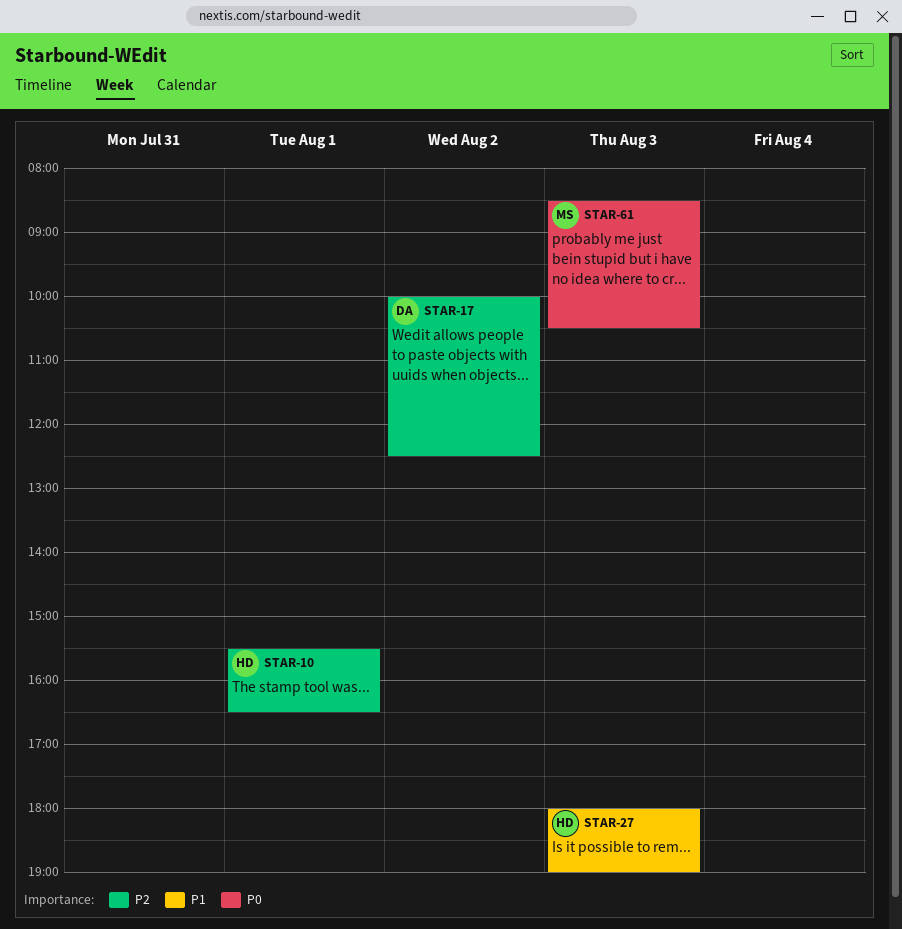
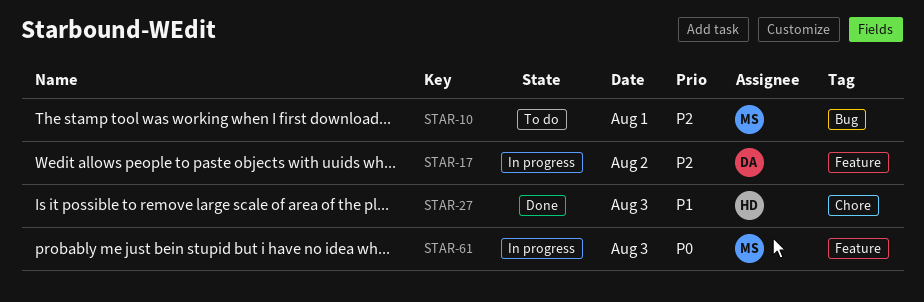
STAR-10, owner: HD -> MS

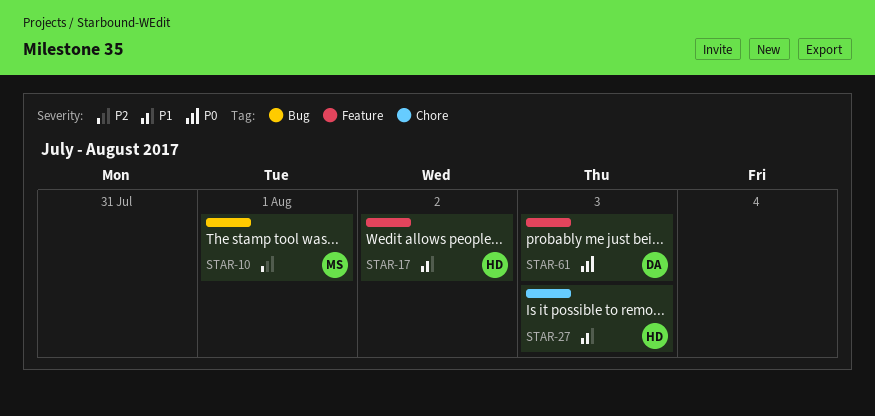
STAR-17, owner: DA -> HD
STAR-17, priority: P2 -> P1
STAR-61, owner: MS -> DA

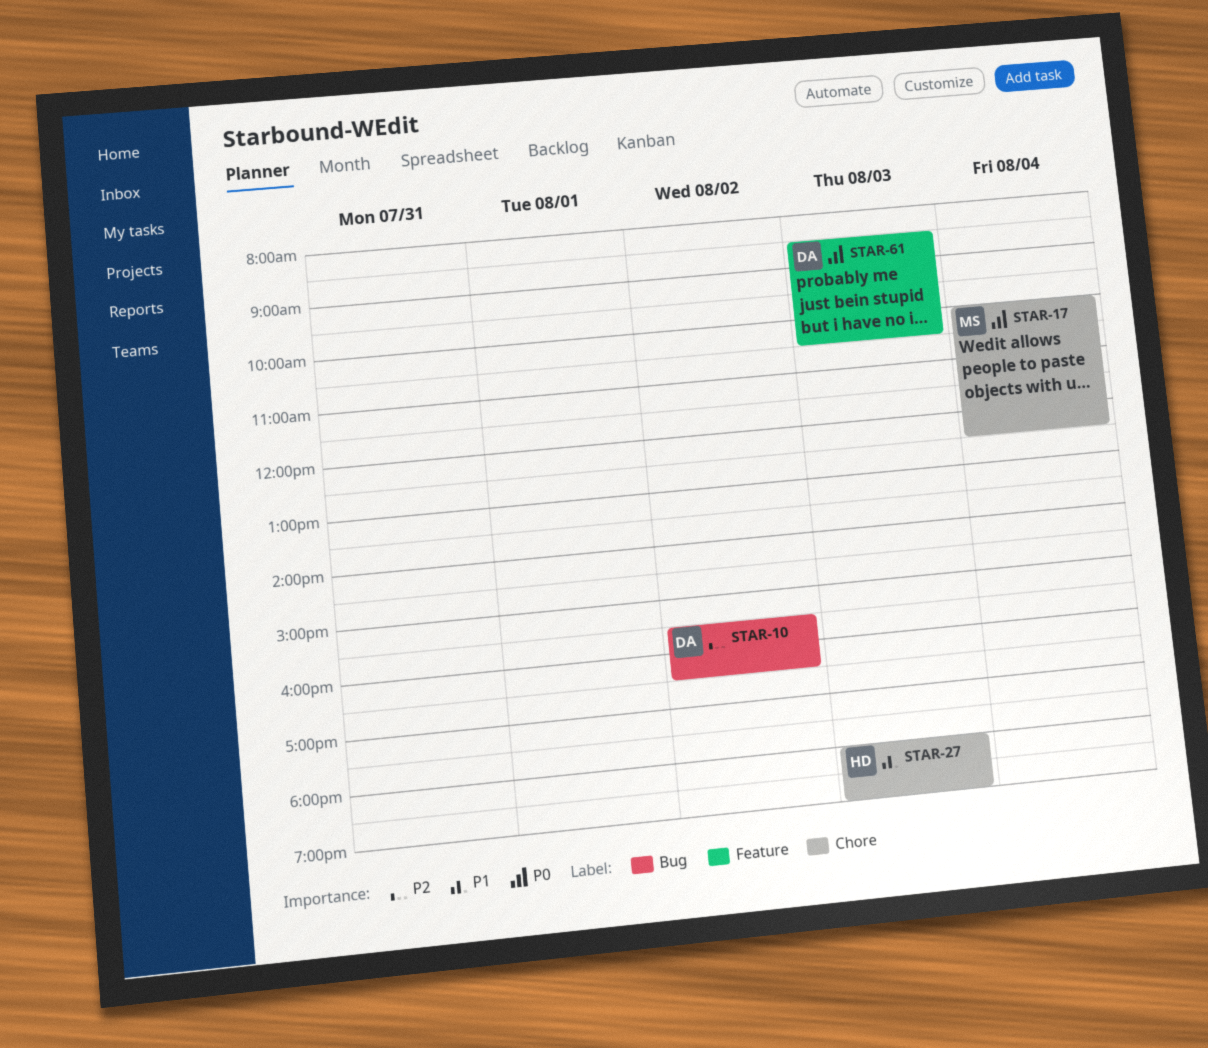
STAR-10, owner: MS -> DA
STAR-10, day: Aug 1 -> Aug 2
STAR-17, owner: HD -> MS
STAR-17, priority: P1 -> P0
STAR-17, label: Feature -> Chore
STAR-17, day: Aug 2 -> Aug 4

